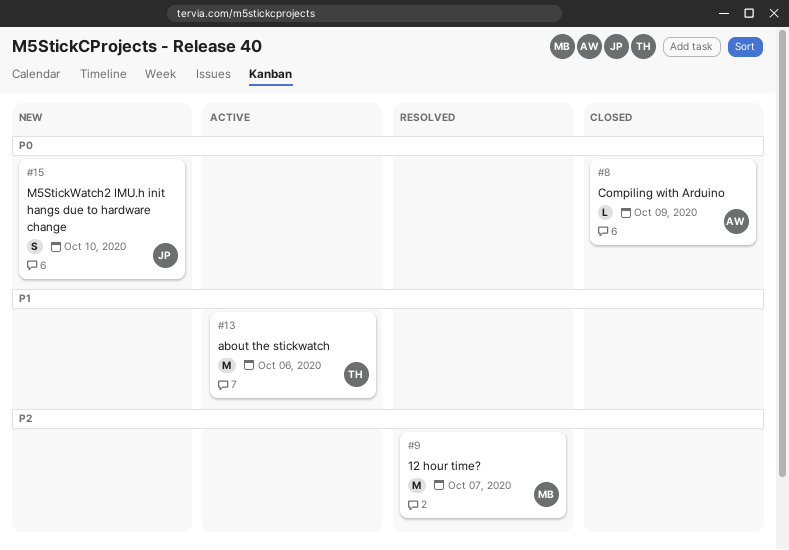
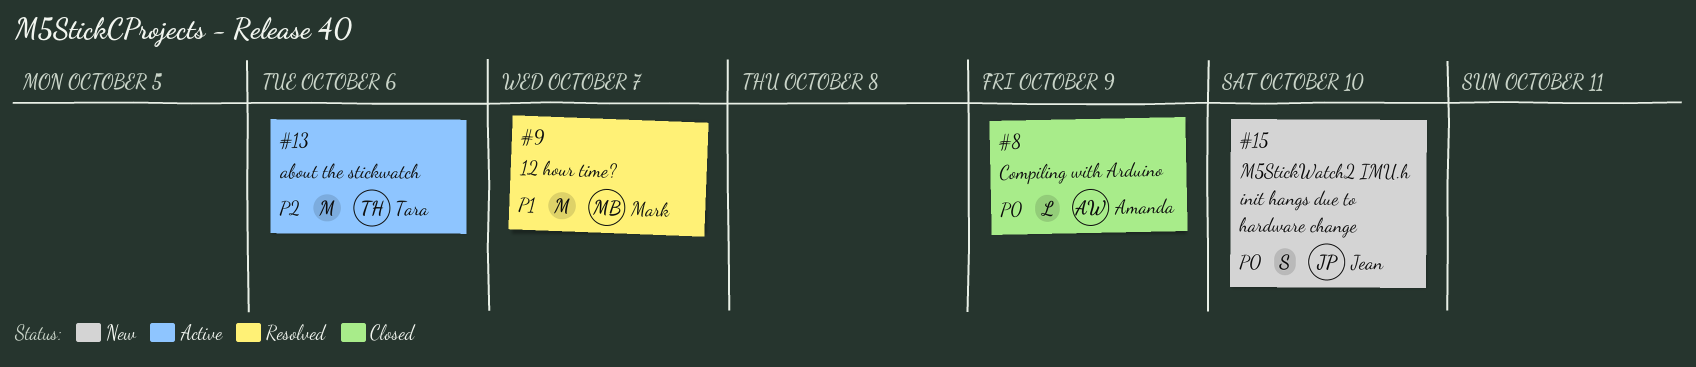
#9, priority: P2 -> P1
#13, priority: P1 -> P2

